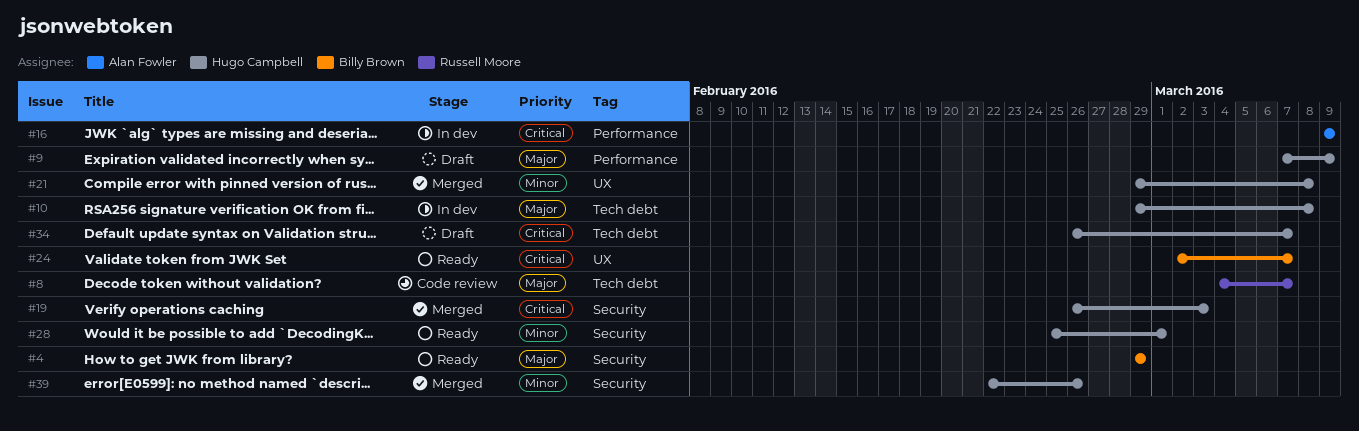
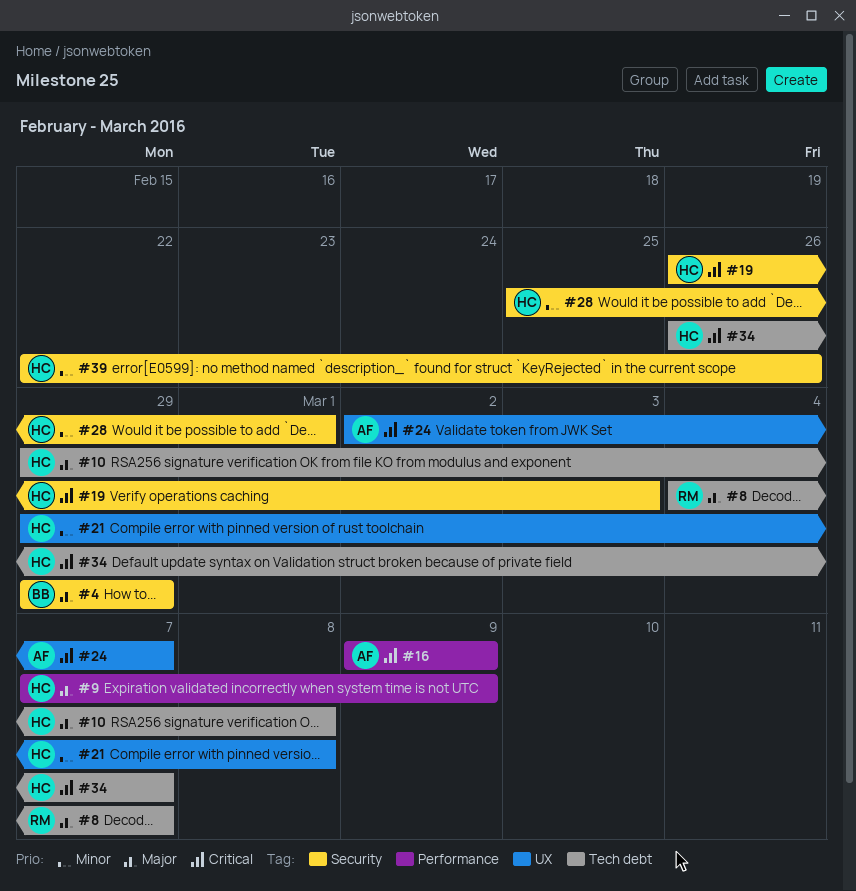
#24, owner: Billy Brown -> Alan Fowler

